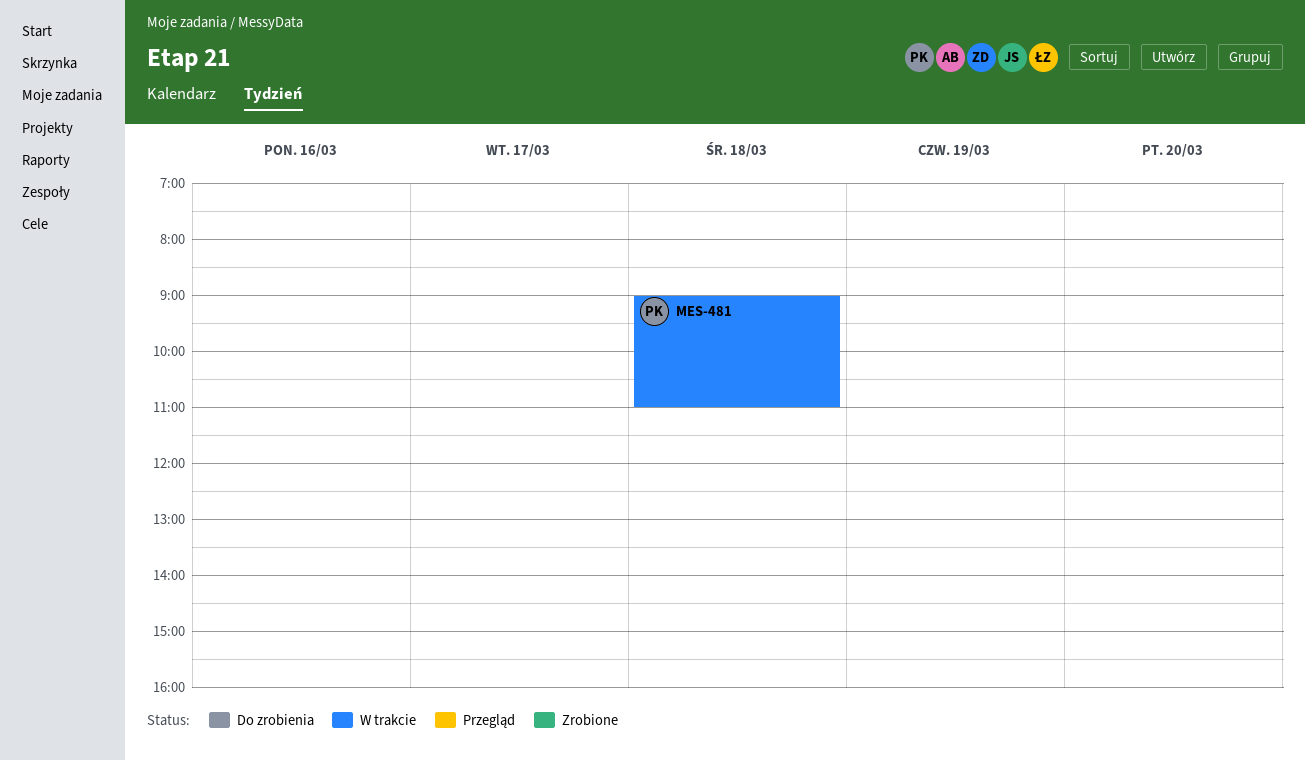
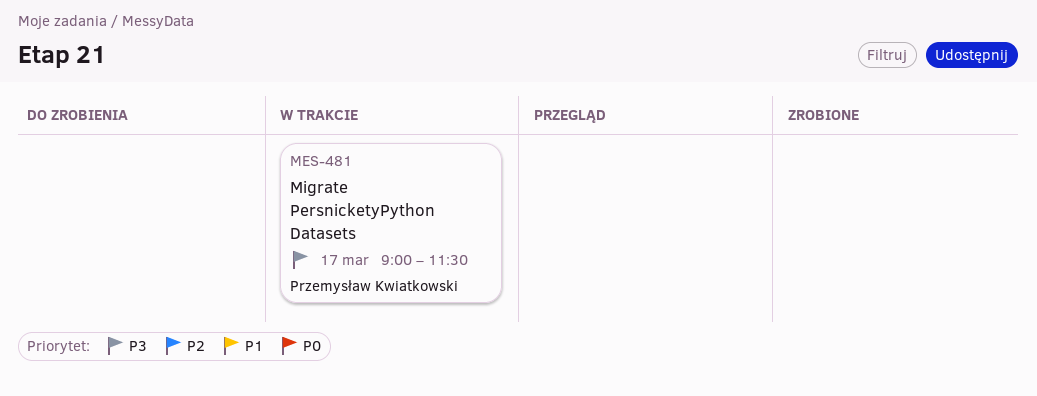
MES-481, day: Mar 18 -> Mar 17
MES-481, ends: 11:00 -> 11:30

